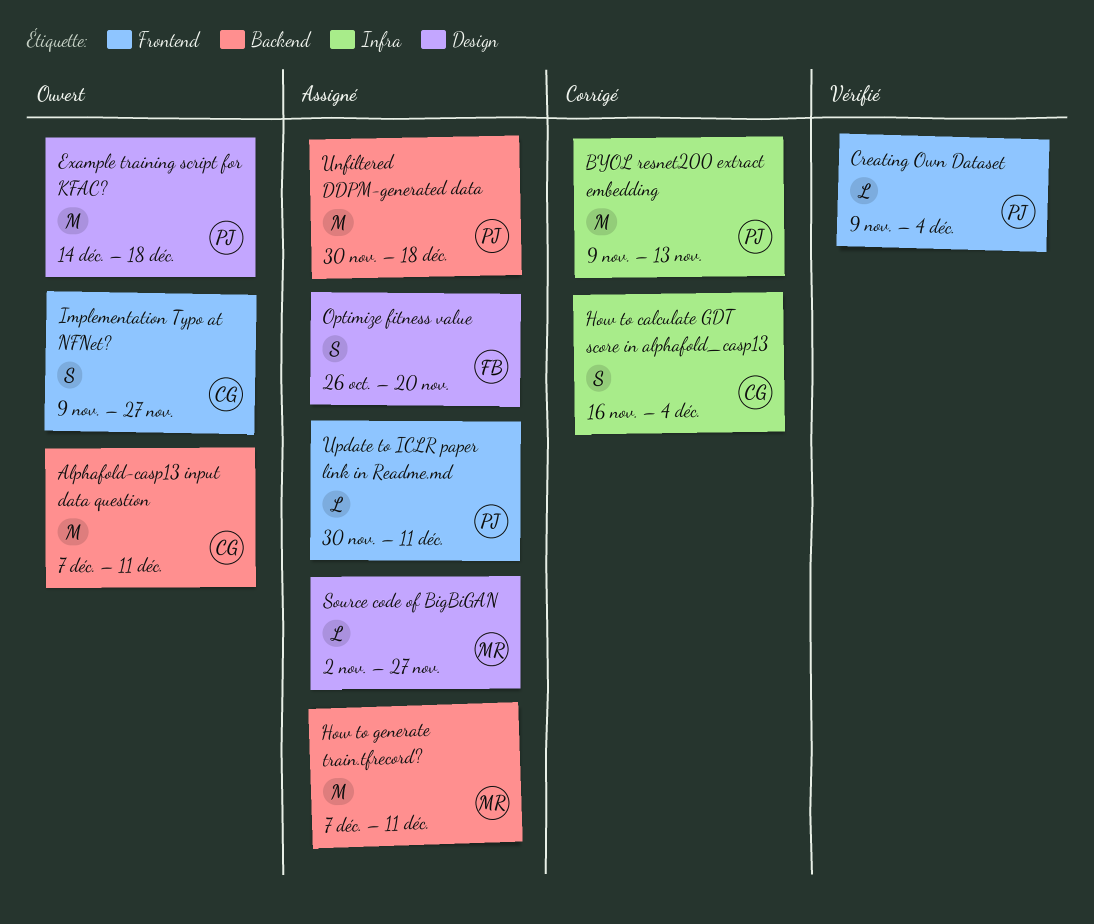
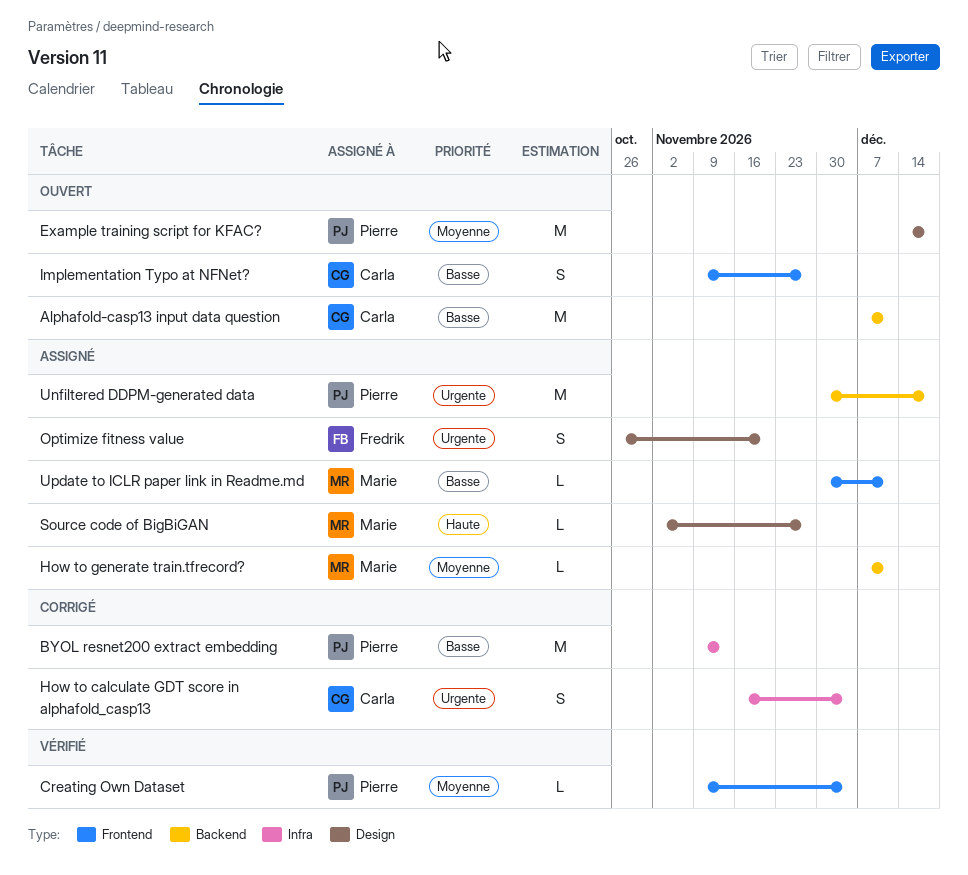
How to generate train.tfrecord?, estimate: M -> L
Update to ICLR paper link in Readme.md, owner: Pierre -> Marie

